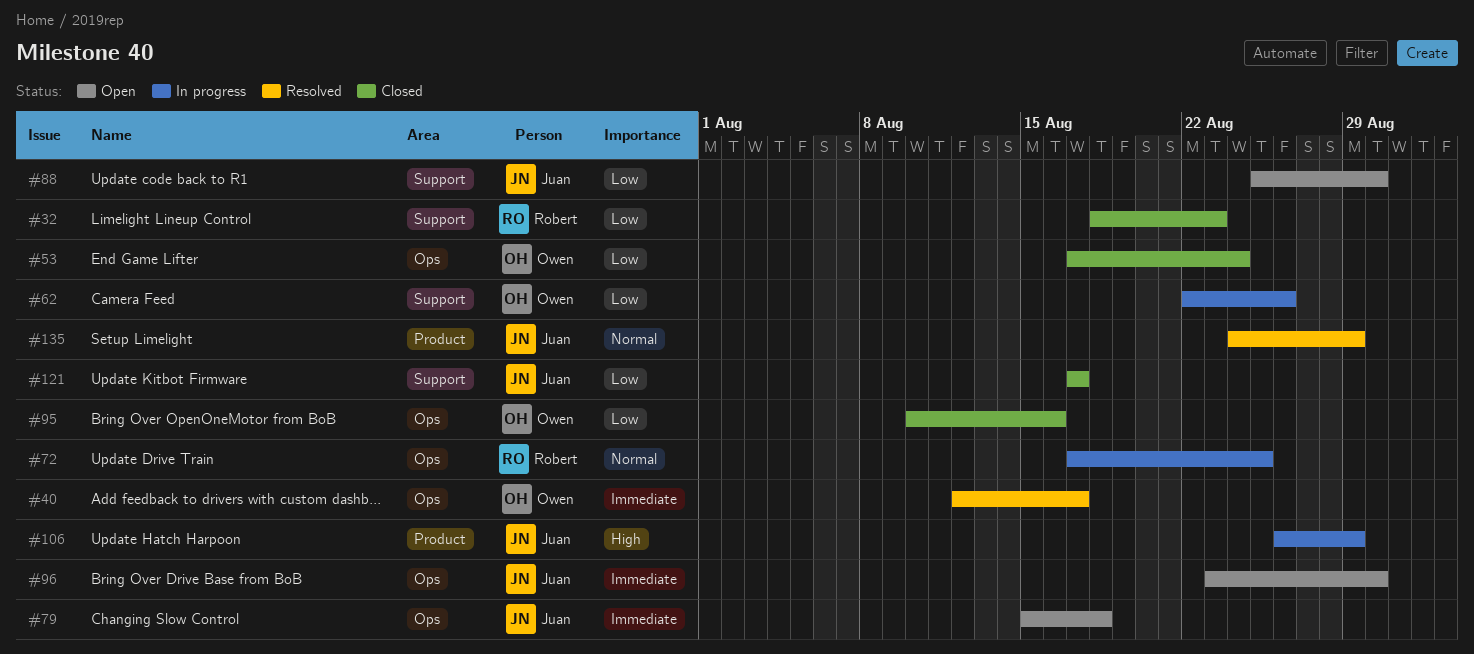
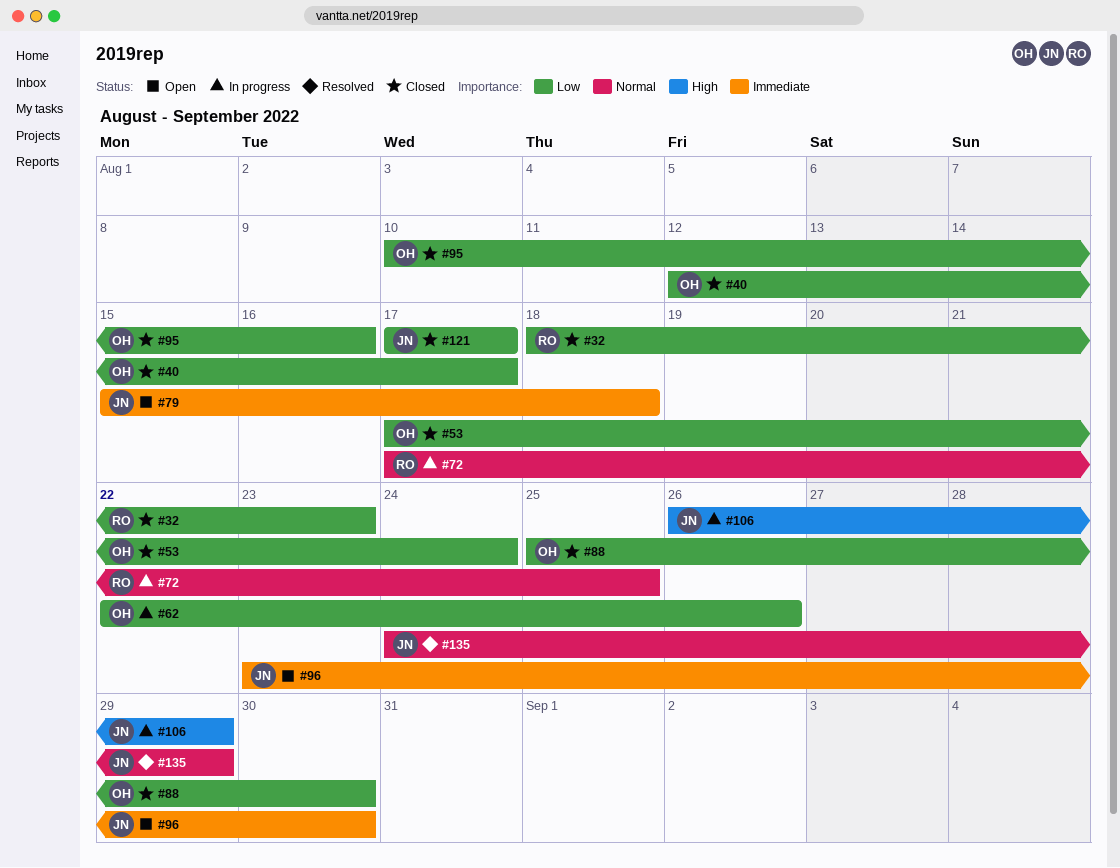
#40, status: Resolved -> Closed
#40, priority: Immediate -> Low
#88, status: Open -> Closed
#88, owner: Juan -> Owen

